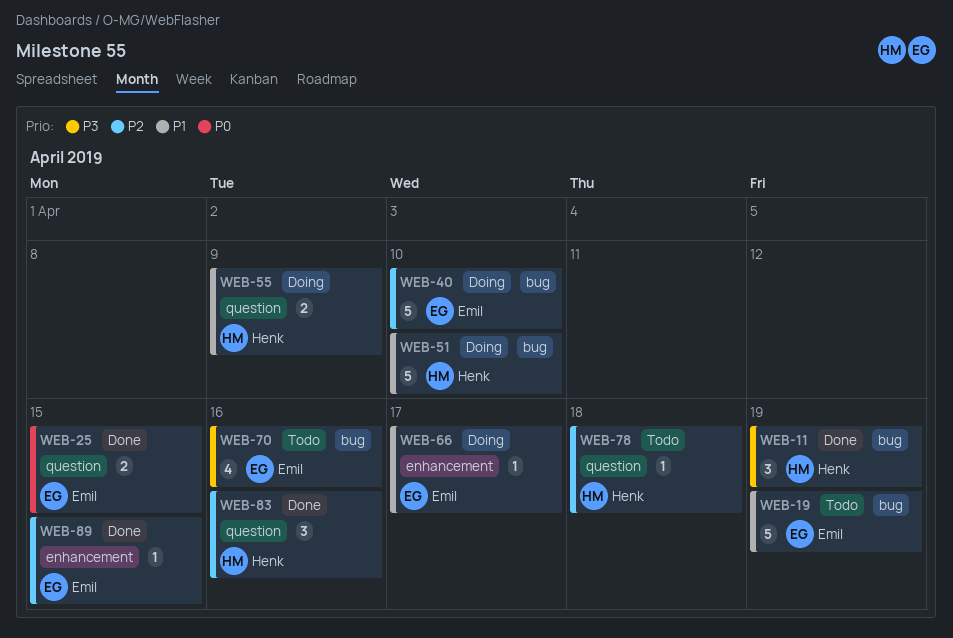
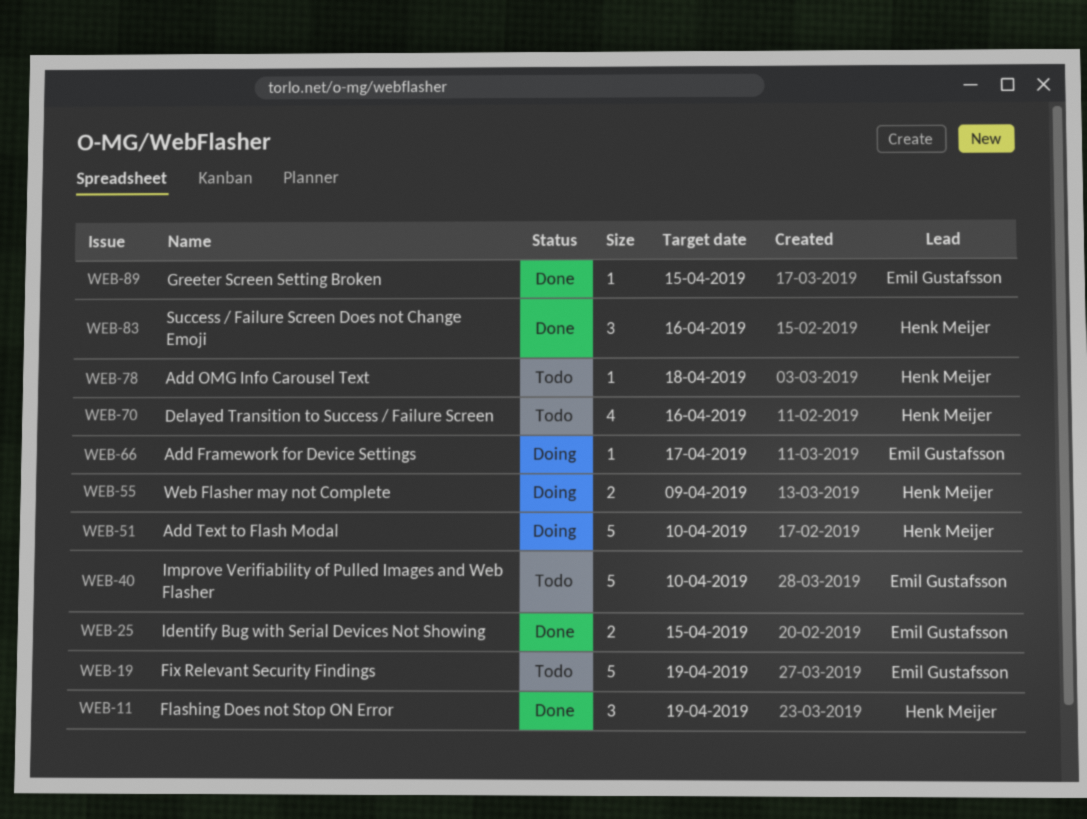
WEB-40, status: Doing -> Todo
WEB-70, owner: Emil Gustafsson -> Henk Meijer

